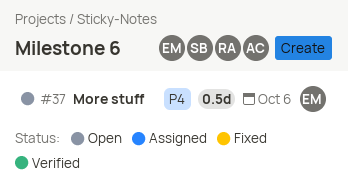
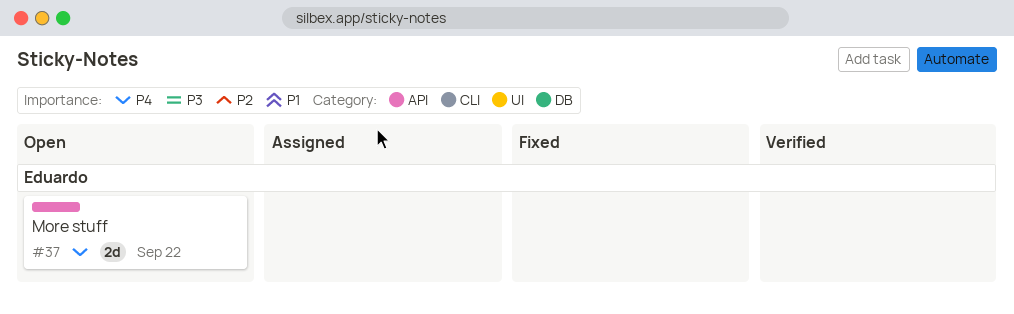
#37, estimate: 0.5d -> 2d
#37, due: Oct 6 -> Sep 22

